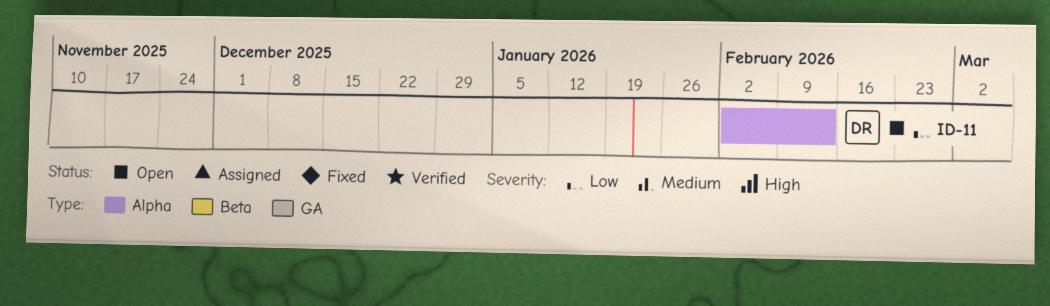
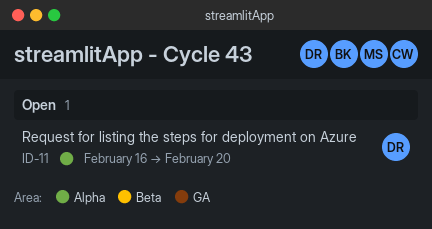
ID-11, start: Feb 2 -> Feb 16
ID-11, due: Feb 13 -> Feb 20

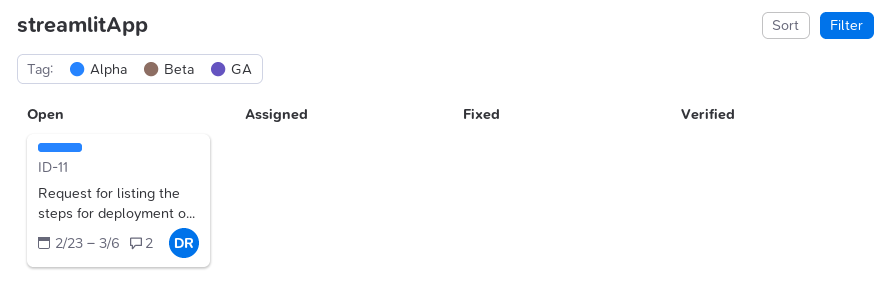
ID-11, start: Feb 16 -> Feb 23
ID-11, due: Feb 20 -> Mar 6

